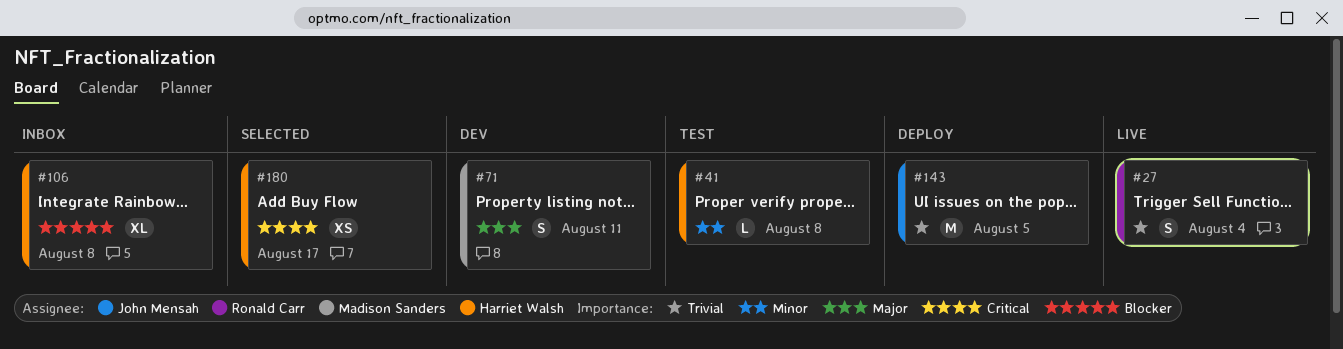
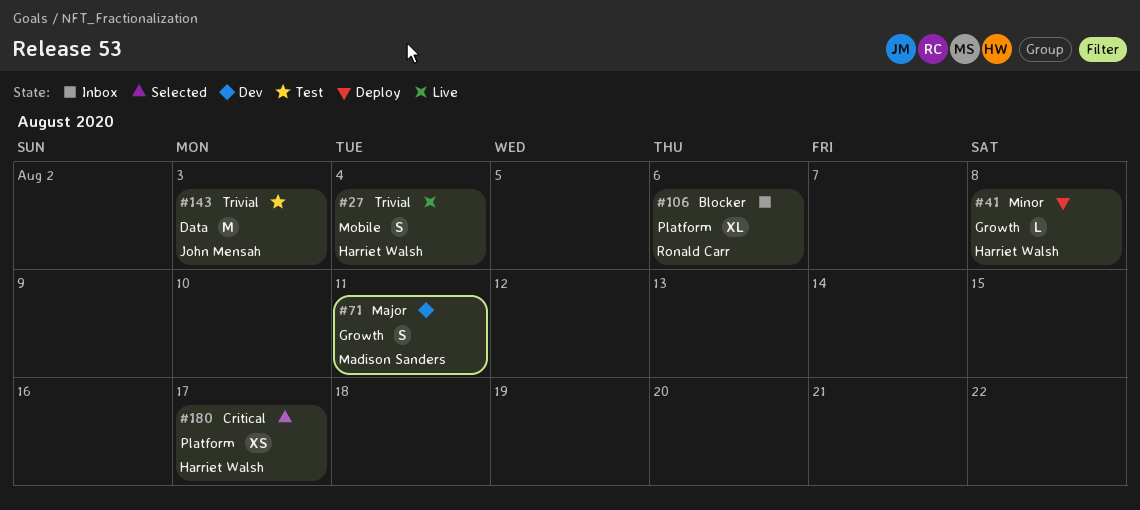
#27, owner: Ronald Carr -> Harriet Walsh
#41, status: Test -> Deploy
#106, owner: Harriet Walsh -> Ronald Carr
#106, due: Aug 8 -> Aug 6
#143, status: Deploy -> Test
#143, due: Aug 5 -> Aug 3

